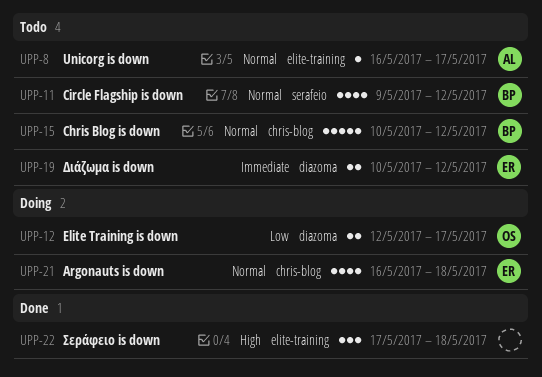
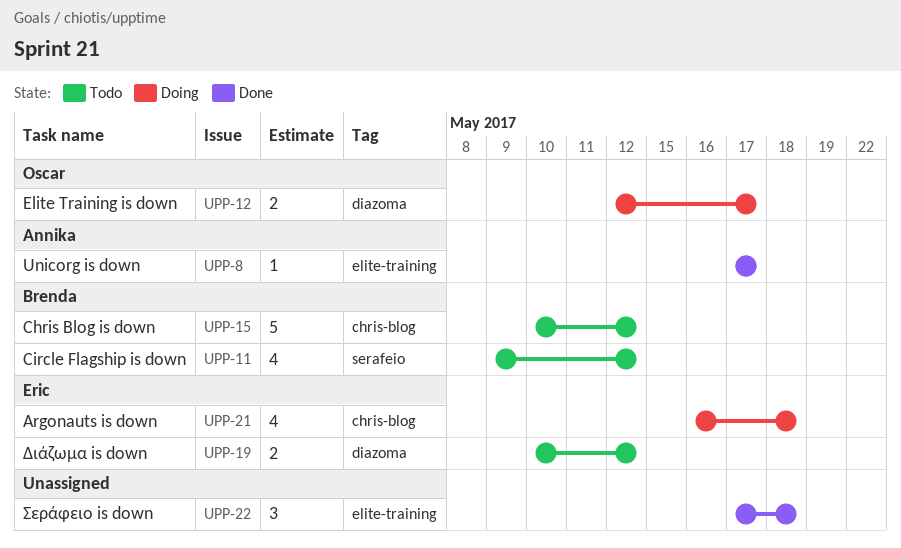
UPP-8, status: Todo -> Done
UPP-8, start: May 16 -> May 17

